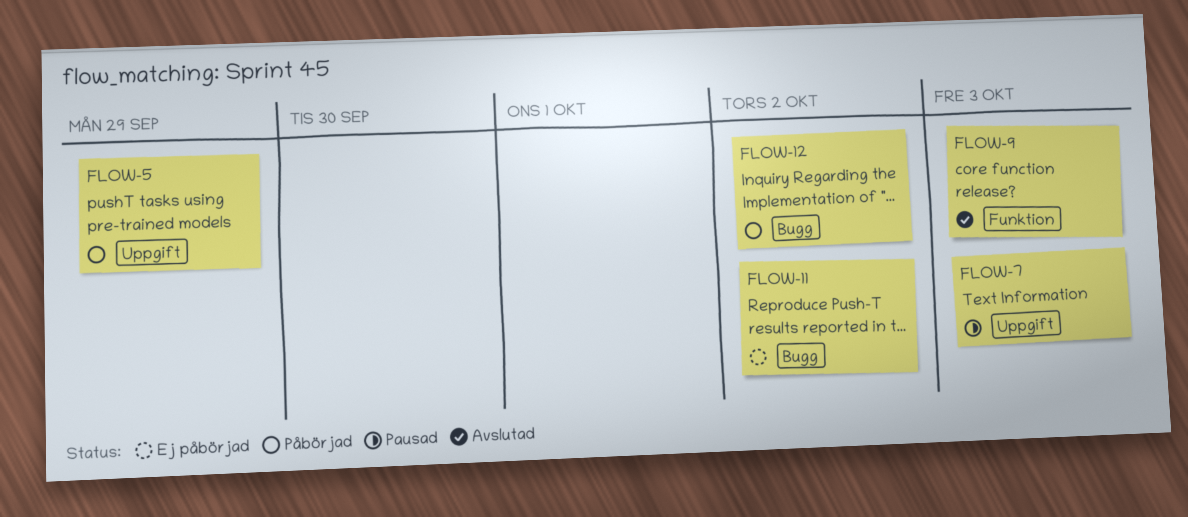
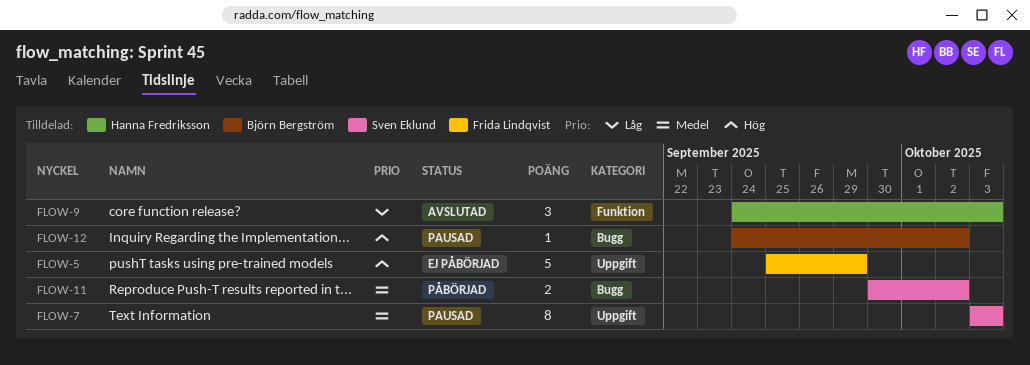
FLOW-5, status: Påbörjad -> Ej påbörjad
FLOW-11, status: Ej påbörjad -> Påbörjad
FLOW-12, status: Påbörjad -> Pausad

